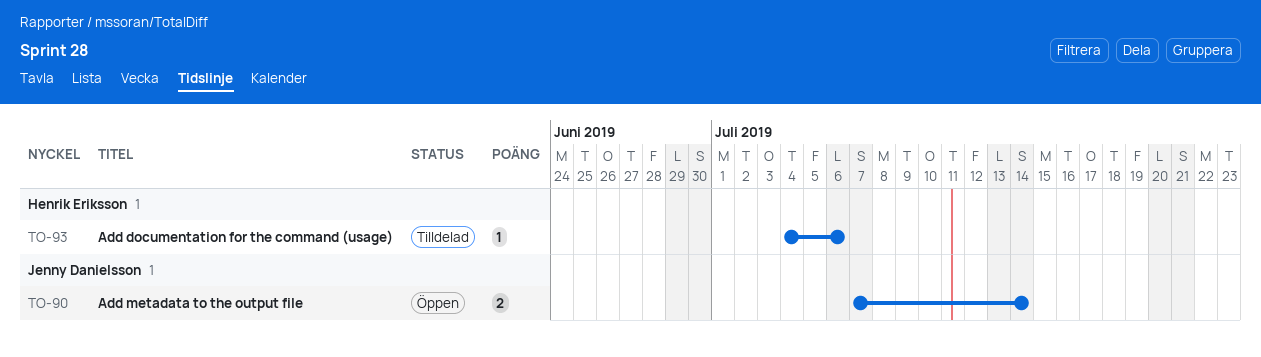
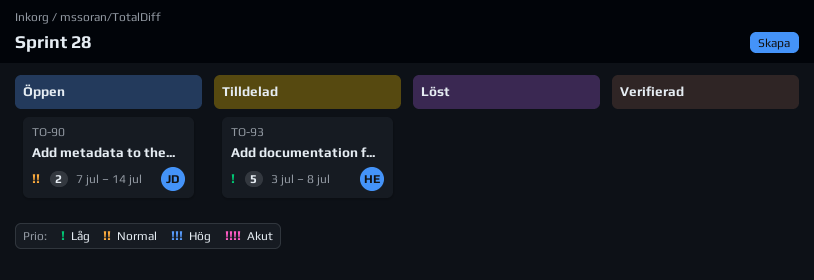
TO-93, estimate: 1 -> 5
TO-93, start: Jul 4 -> Jul 3
TO-93, due: Jul 6 -> Jul 8

